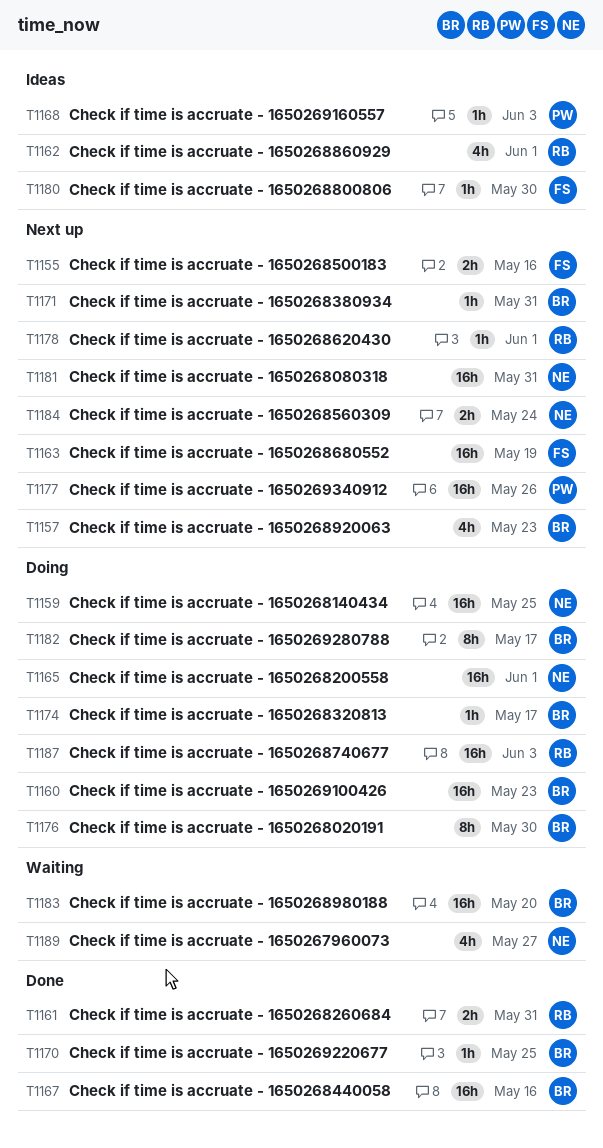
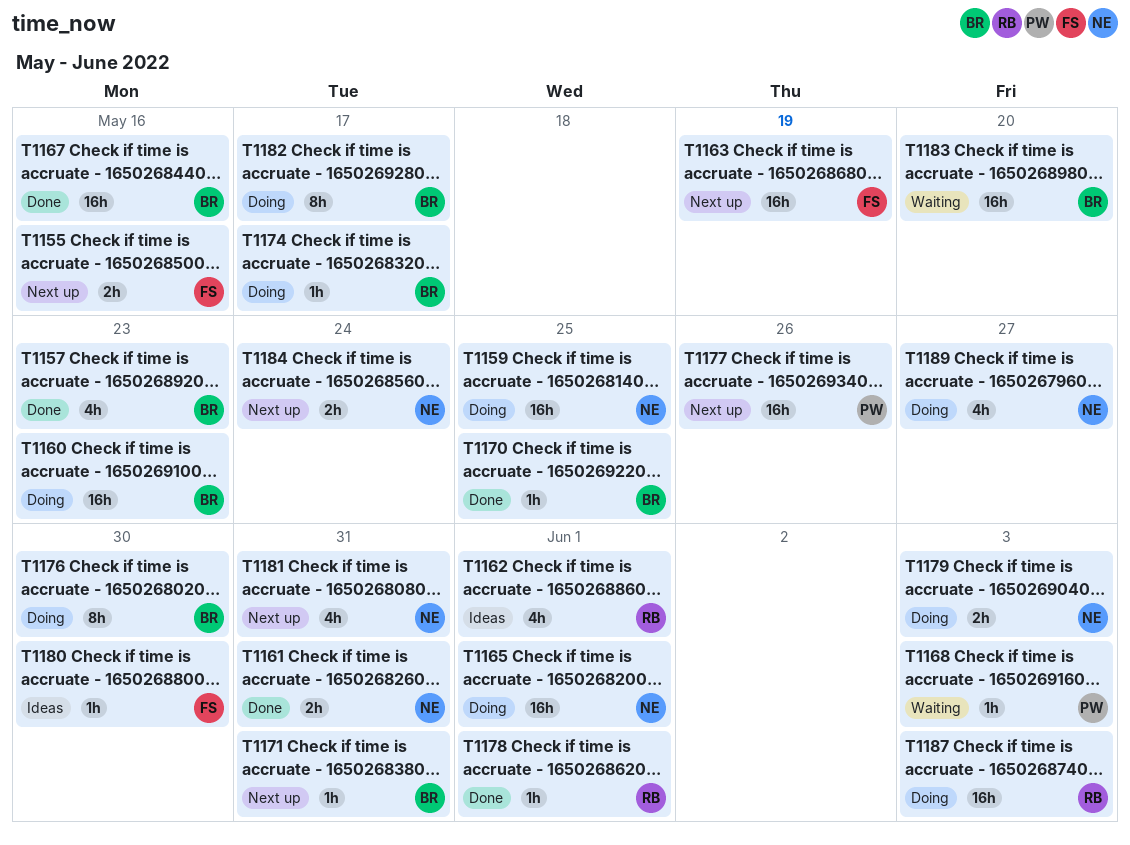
T1157, status: Next up -> Done
T1161, owner: RB -> NE
T1168, status: Ideas -> Waiting
T1178, status: Next up -> Done
T1179: none -> present
T1181, estimate: 16h -> 4h
T1189, status: Waiting -> Doing

